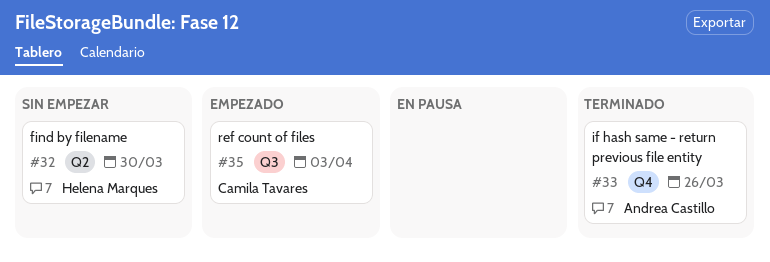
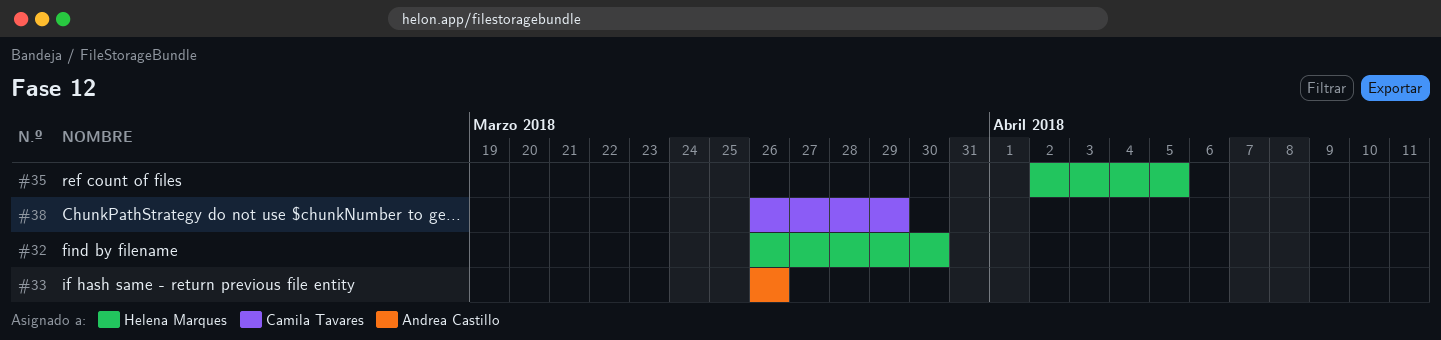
#35, owner: Camila Tavares -> Helena Marques
#35, due: Apr 3 -> Apr 5
#38: none -> present

